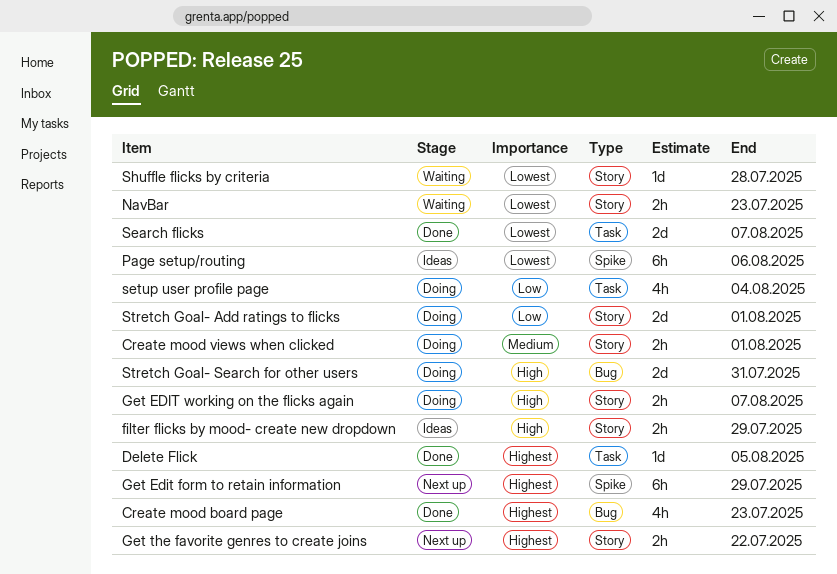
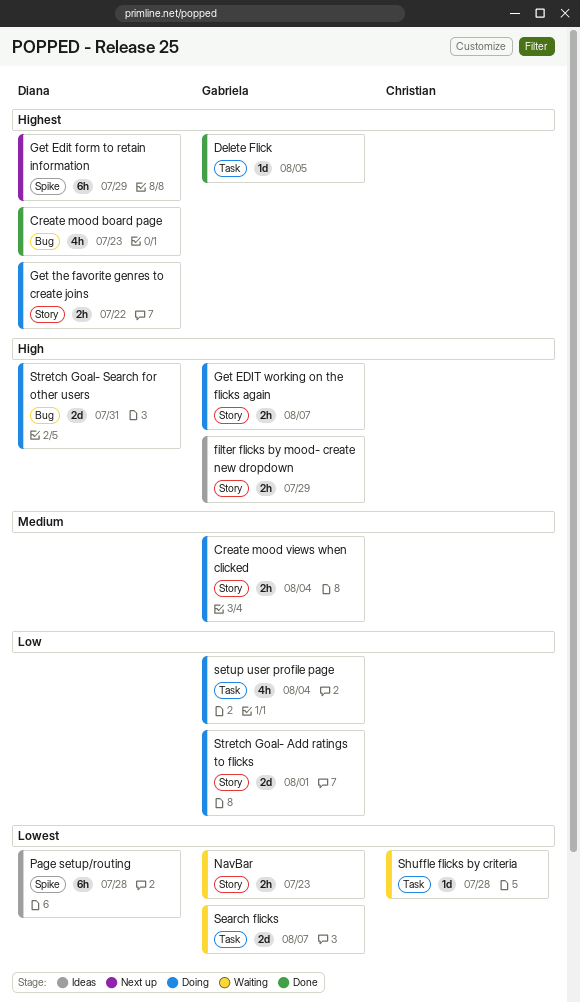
Create mood views when clicked, due: Aug 1 -> Aug 4
Get the favorite genres to create joins, status: Next up -> Doing
Page setup/routing, due: Aug 6 -> Jul 28
Search flicks, status: Done -> Waiting
Shuffle flicks by criteria, label: Story -> Task

